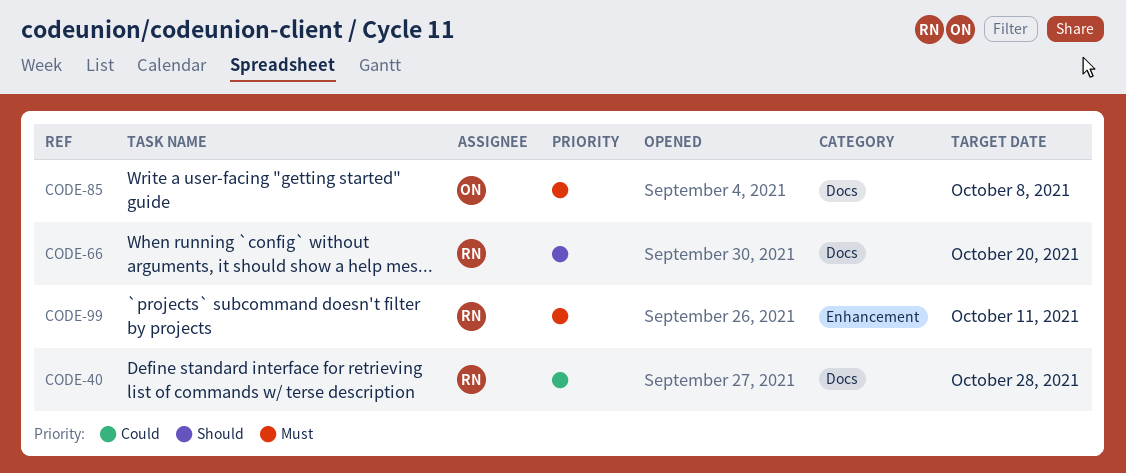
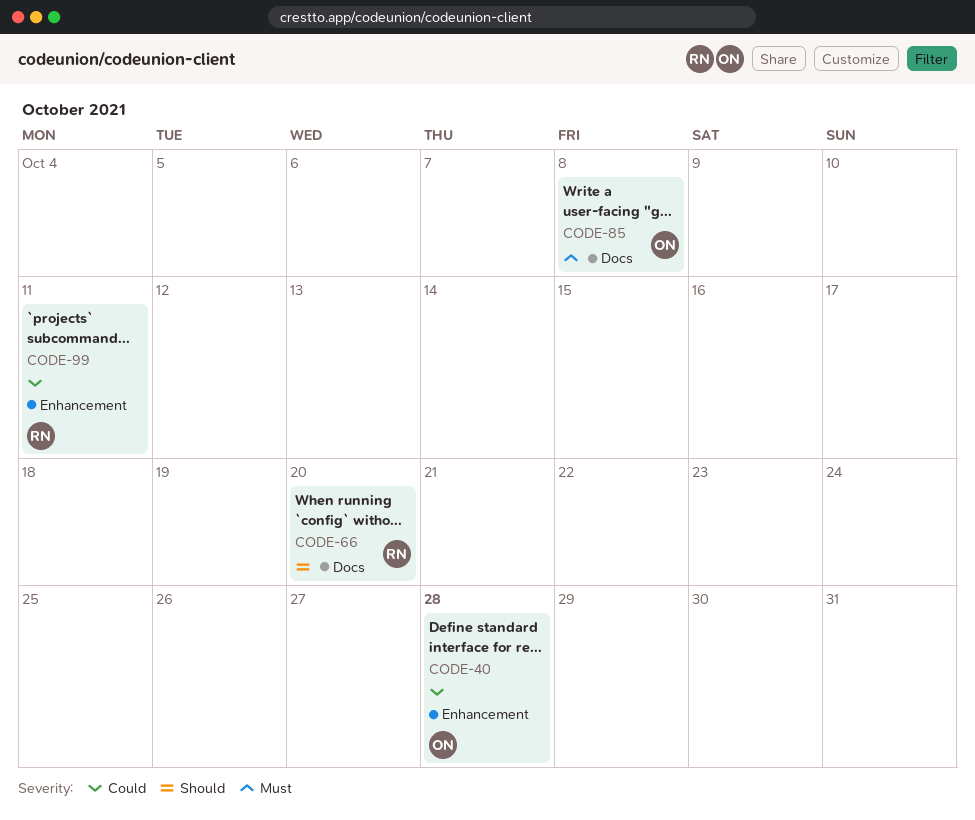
CODE-40, owner: RN -> ON
CODE-40, label: Docs -> Enhancement
CODE-99, priority: Must -> Could

